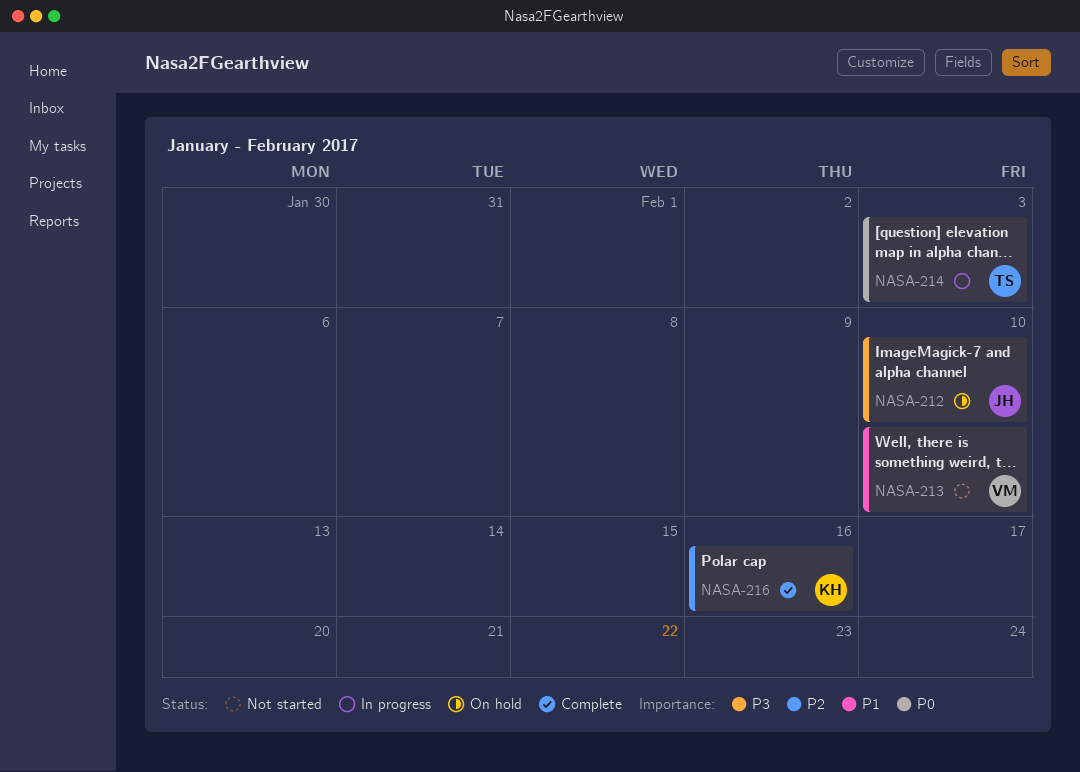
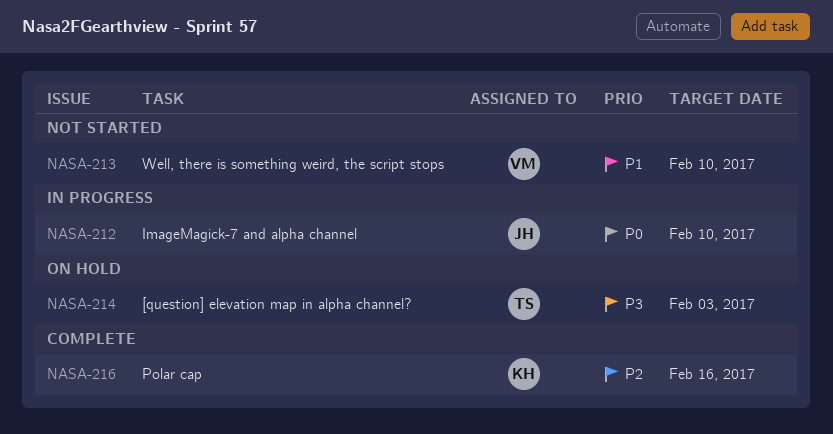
NASA-212, status: On hold -> In progress
NASA-212, priority: P3 -> P0
NASA-214, status: In progress -> On hold
NASA-214, priority: P0 -> P3

